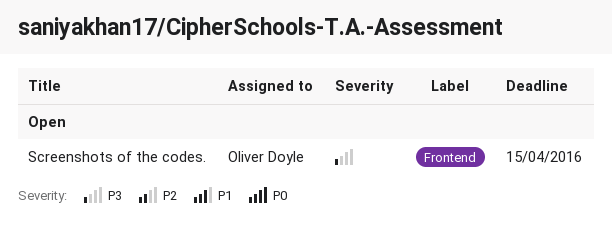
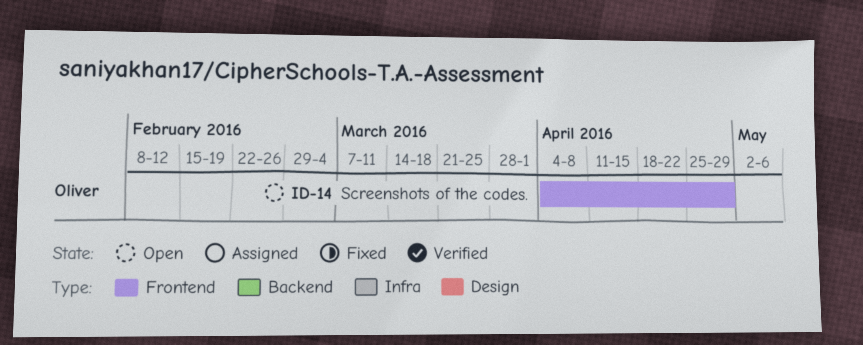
Screenshots of the codes., due: Apr 15 -> Apr 29

